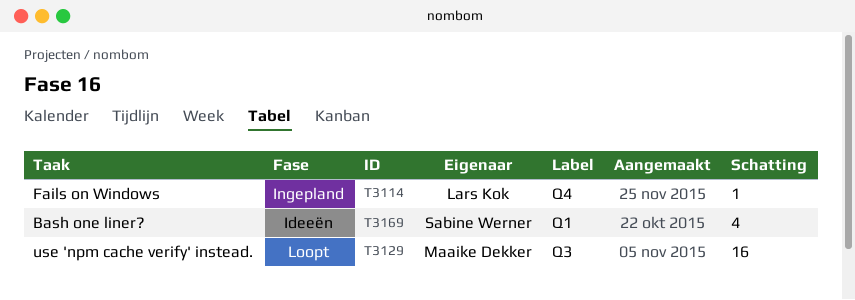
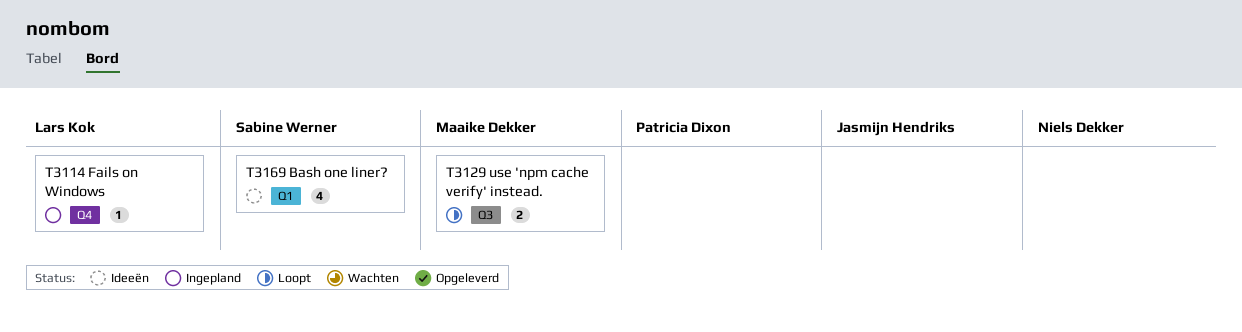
T3129, estimate: 16 -> 2

